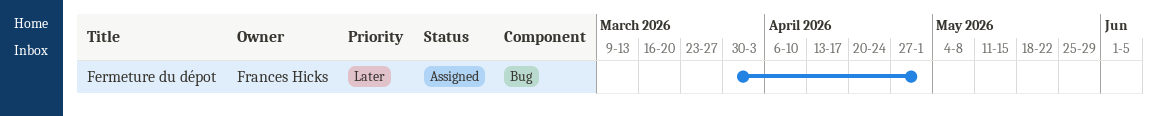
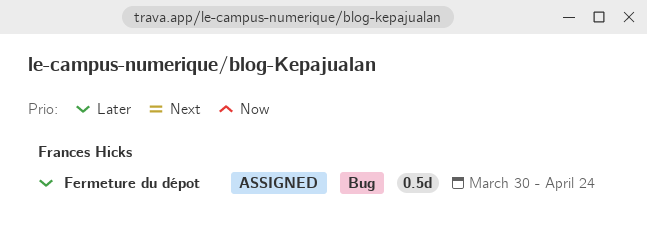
Fermeture du dépot, due: May 1 -> Apr 24

